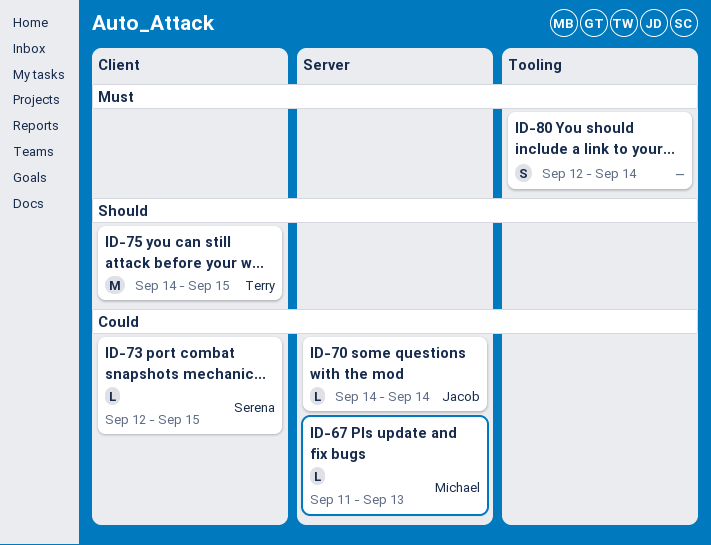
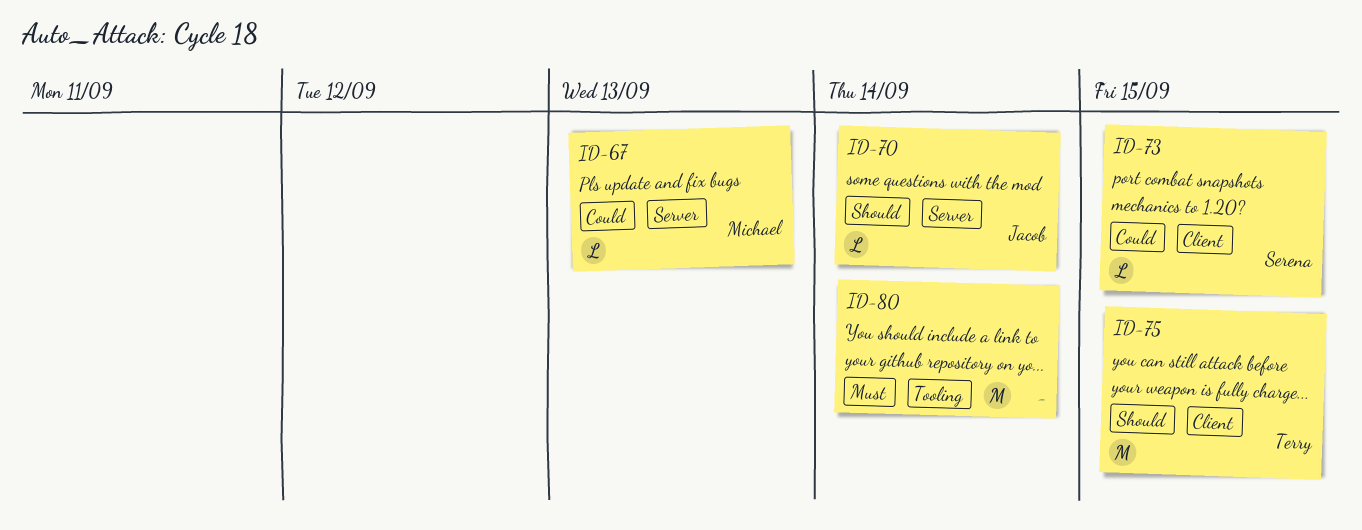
ID-70, priority: Could -> Should
ID-80, estimate: S -> M

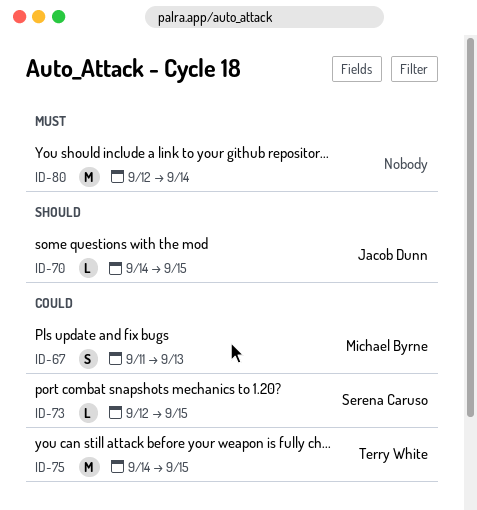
ID-67, estimate: L -> S
ID-70, due: Sep 14 -> Sep 15
ID-75, priority: Should -> Could

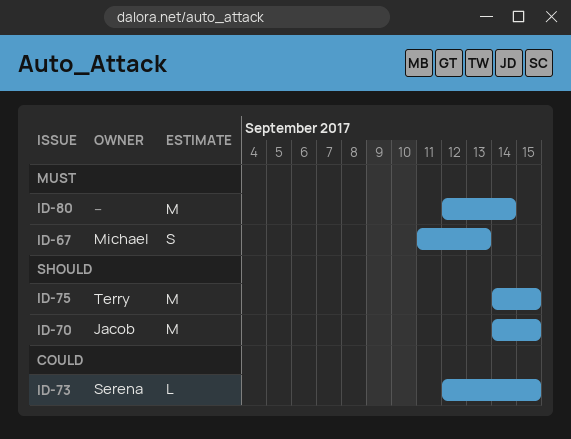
ID-67, priority: Could -> Must
ID-70, estimate: L -> M
ID-75, priority: Could -> Should

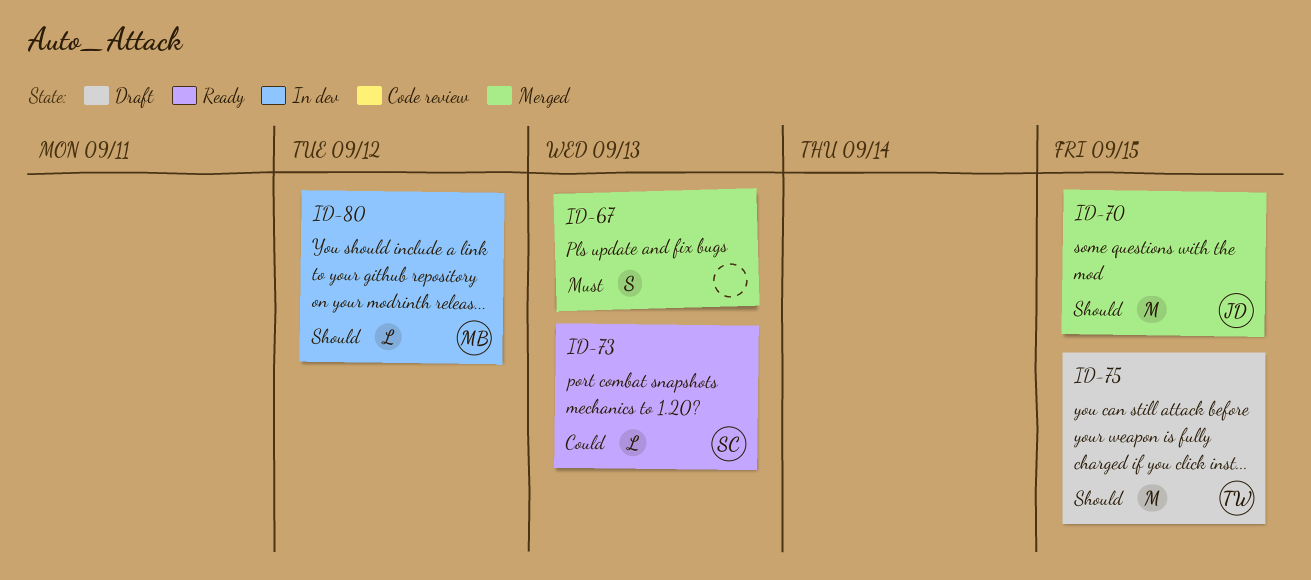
ID-67, owner: Michael -> none
ID-73, due: Sep 15 -> Sep 13
ID-80, owner: none -> Michael
ID-80, priority: Must -> Should
ID-80, estimate: M -> L
ID-80, due: Sep 14 -> Sep 12

